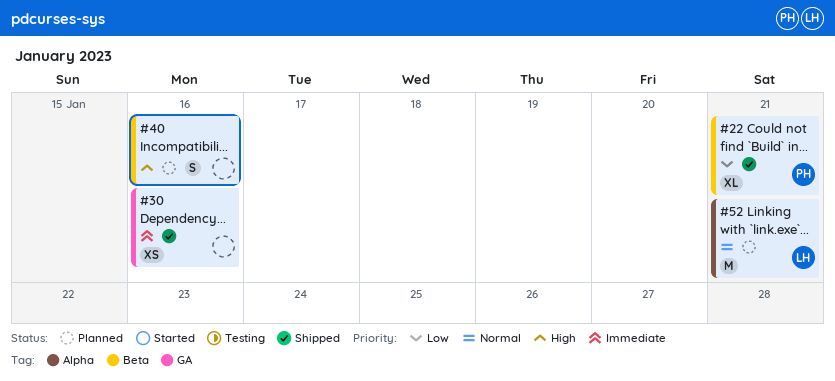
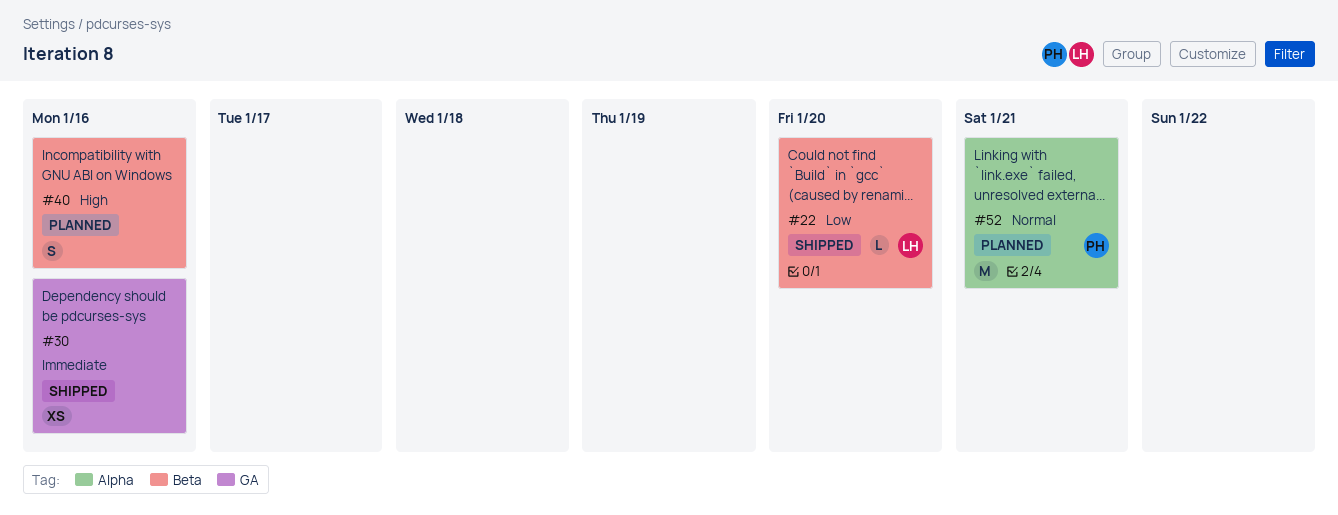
#22, owner: PH -> LH
#22, estimate: XL -> L
#22, due: Jan 21 -> Jan 20
#52, owner: LH -> PH

